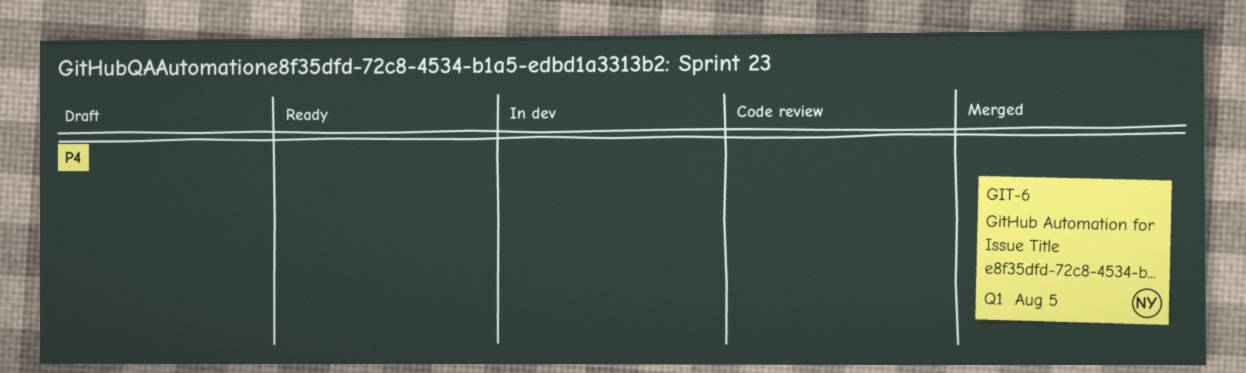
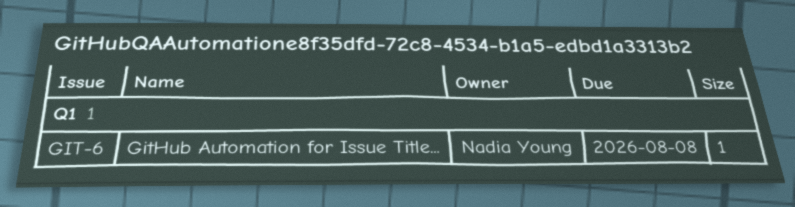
GIT-6, due: Aug 5 -> Aug 8

